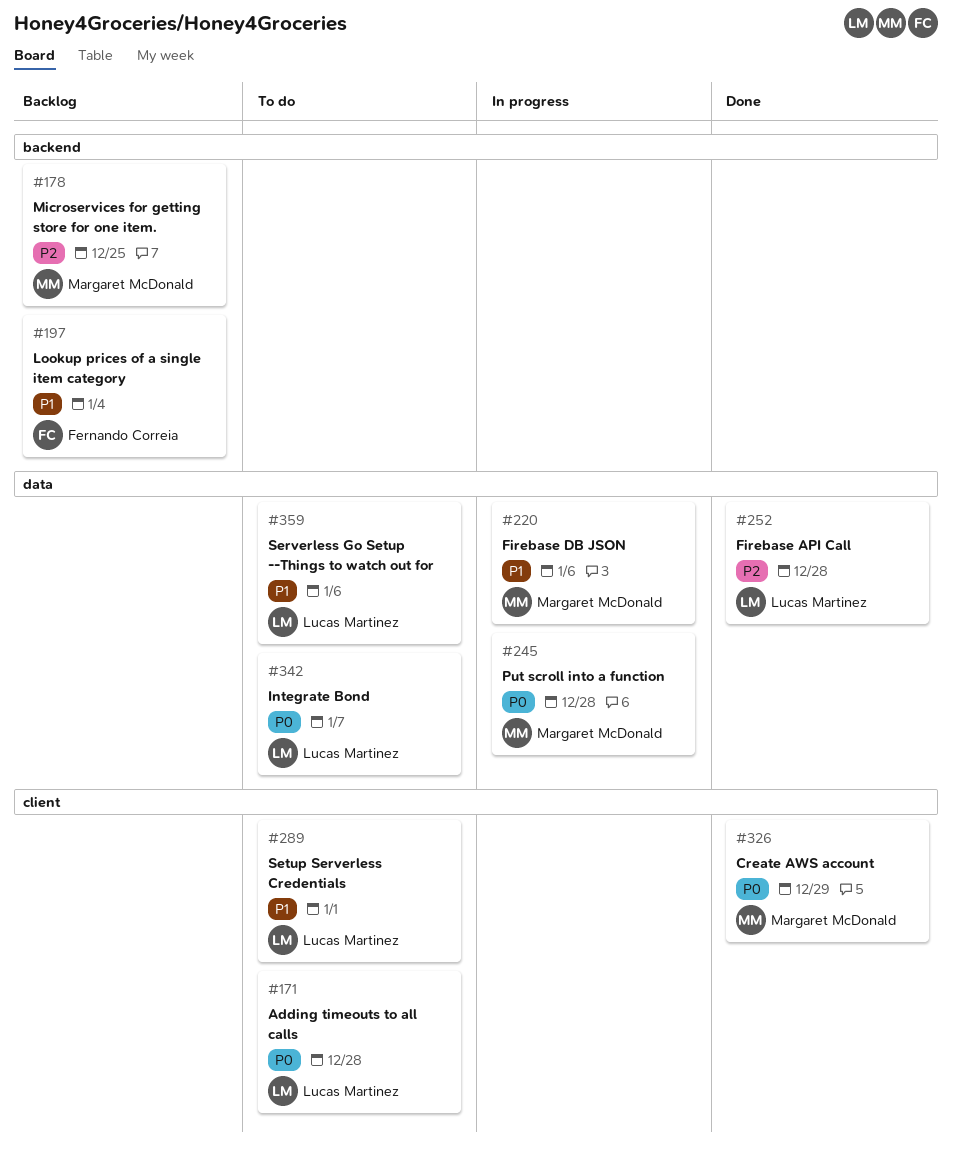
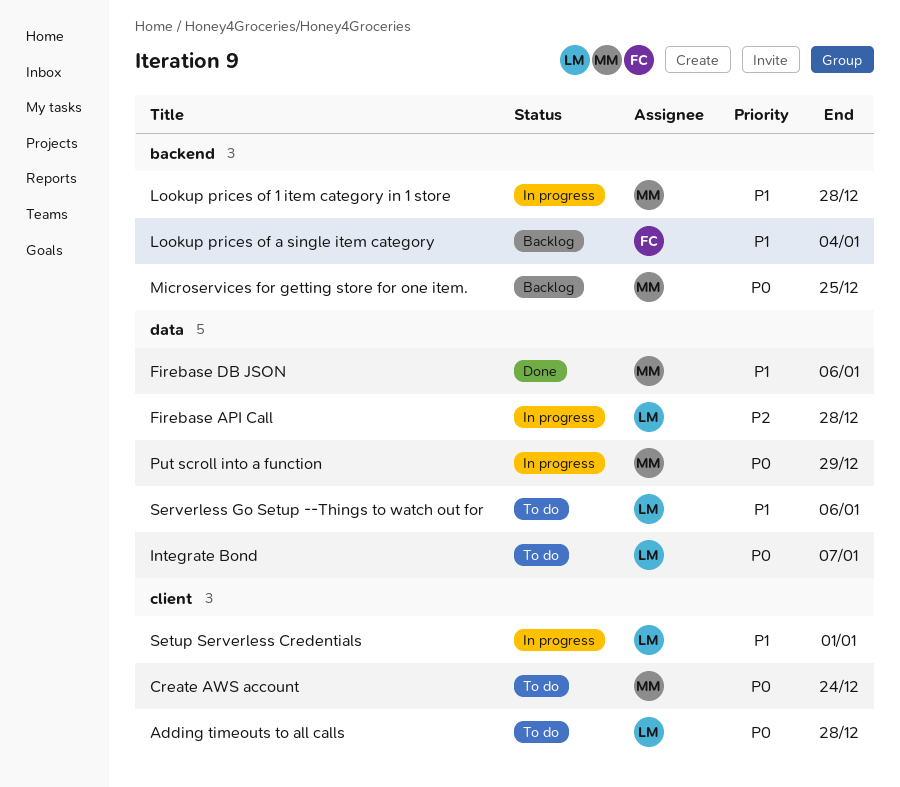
Create AWS account, status: Done -> To do
Create AWS account, due: Dec 29 -> Dec 24
Firebase API Call, status: Done -> In progress
Firebase DB JSON, status: In progress -> Done
Lookup prices of 1 item category in 1 store: none -> present
Microservices for getting store for one item., priority: P2 -> P0
Put scroll into a function, due: Dec 28 -> Dec 29
Setup Serverless Credentials, status: To do -> In progress

